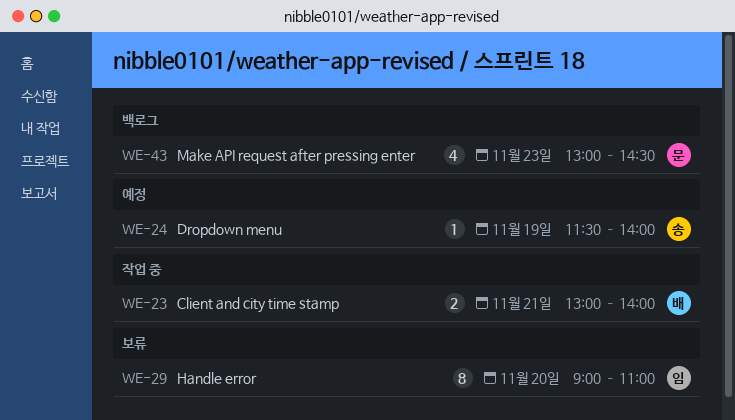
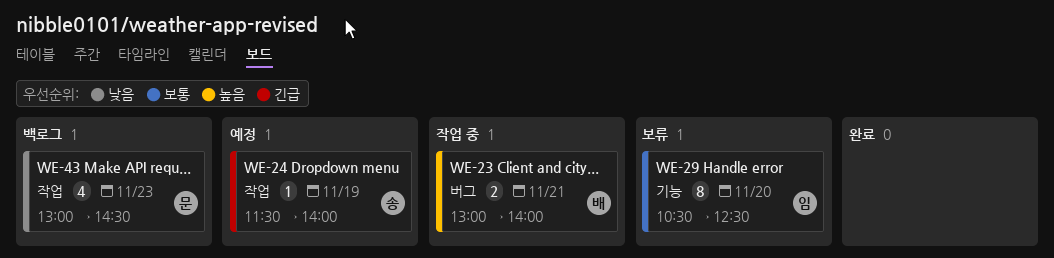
WE-29, begins: 09:00 -> 10:30
WE-29, ends: 11:00 -> 12:30

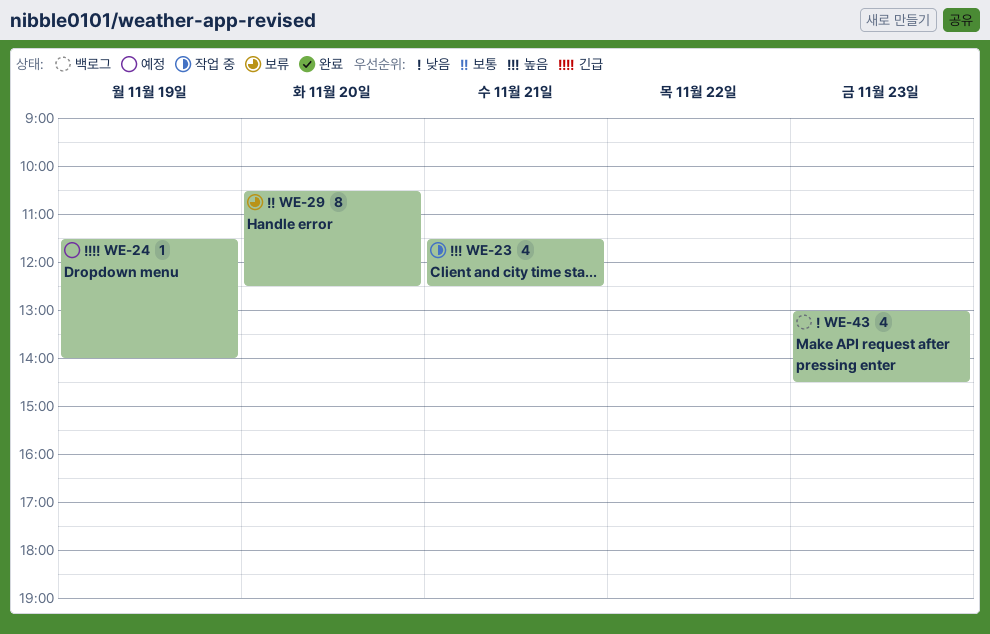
WE-23, estimate: 2 -> 4
WE-23, begins: 13:00 -> 11:30
WE-23, ends: 14:00 -> 12:30

